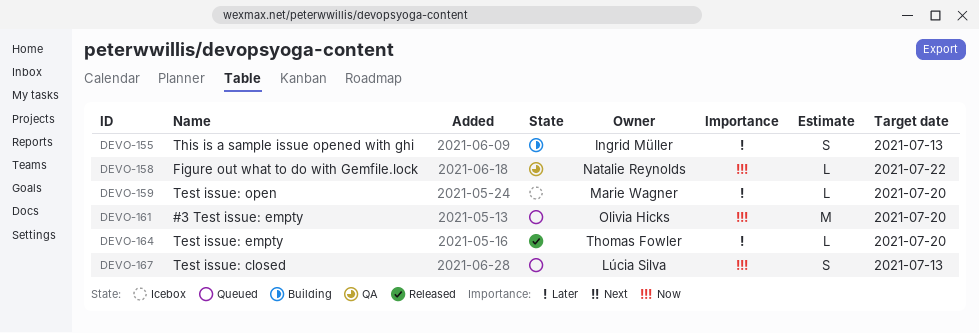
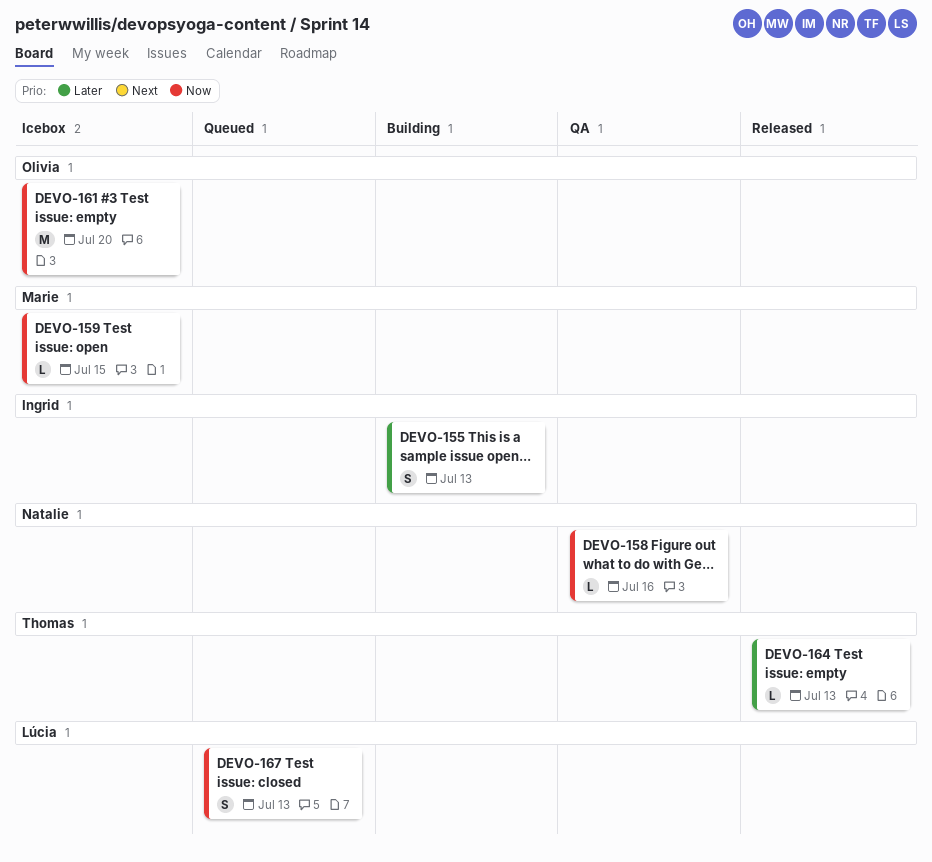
DEVO-158, due: Jul 22 -> Jul 16
DEVO-159, priority: Later -> Now
DEVO-159, due: Jul 20 -> Jul 15
DEVO-161, status: Queued -> Icebox
DEVO-164, due: Jul 20 -> Jul 13

